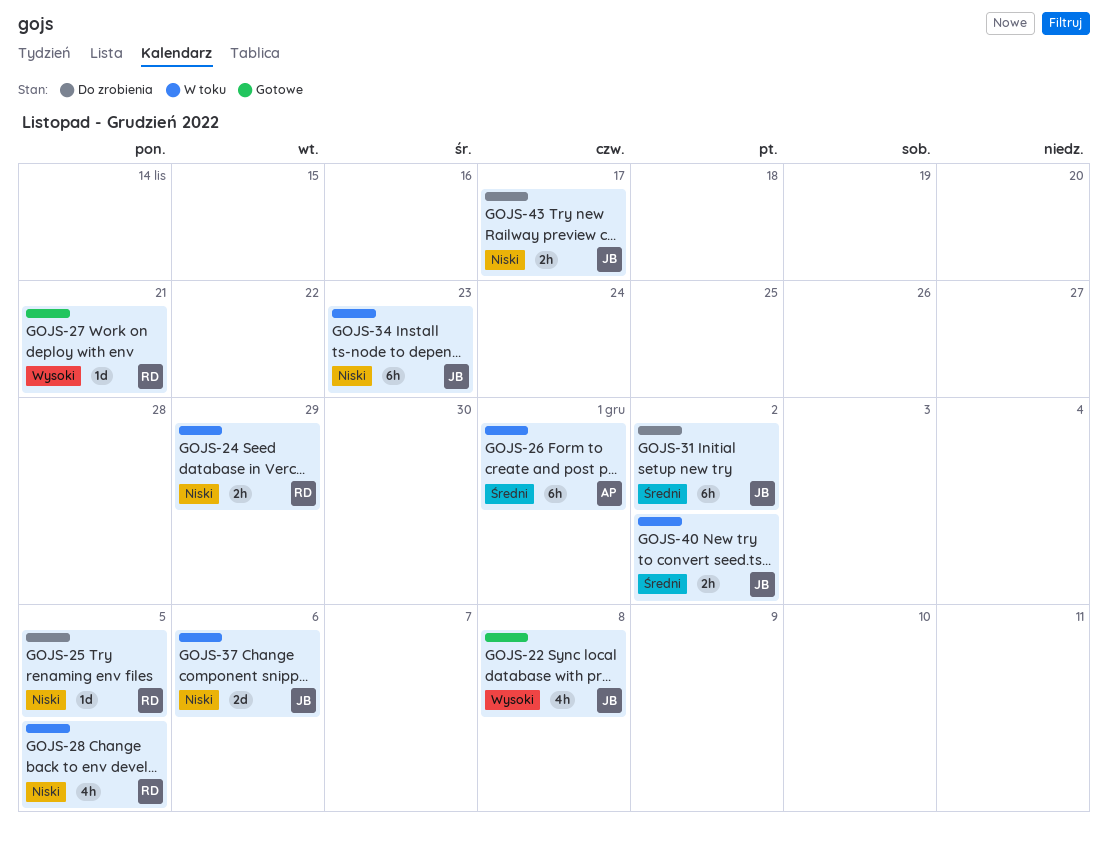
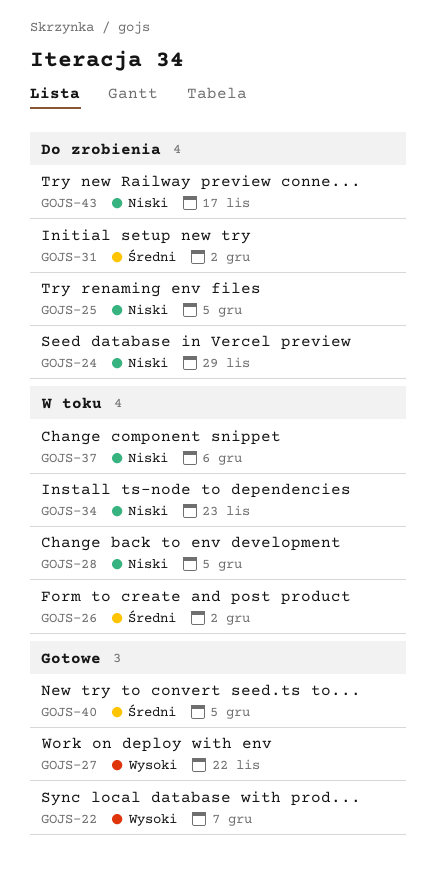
GOJS-22, due: Dec 8 -> Dec 7
GOJS-24, status: W toku -> Do zrobienia
GOJS-26, due: Dec 1 -> Dec 2
GOJS-27, due: Nov 21 -> Nov 22
GOJS-40, status: W toku -> Gotowe
GOJS-40, due: Dec 2 -> Dec 5

